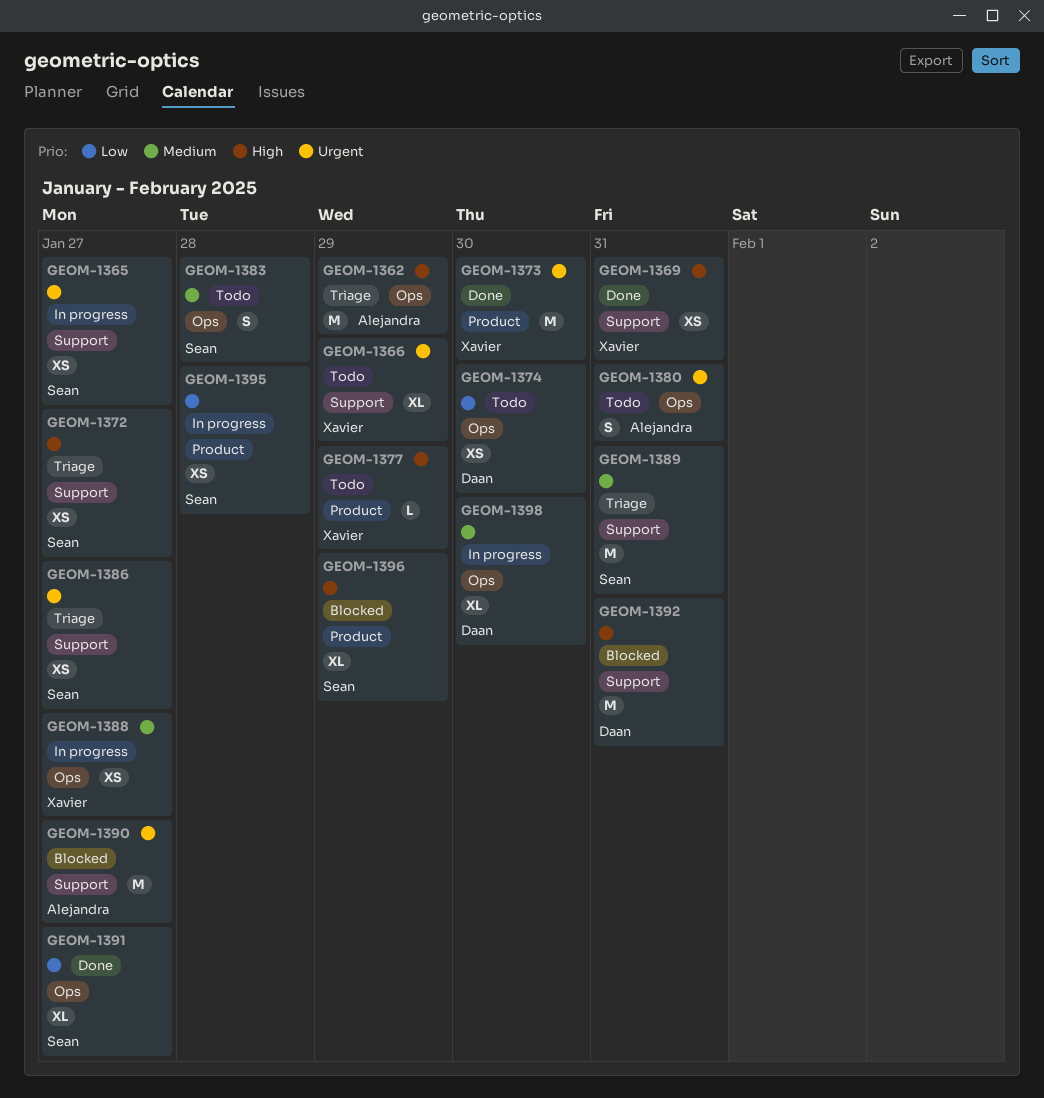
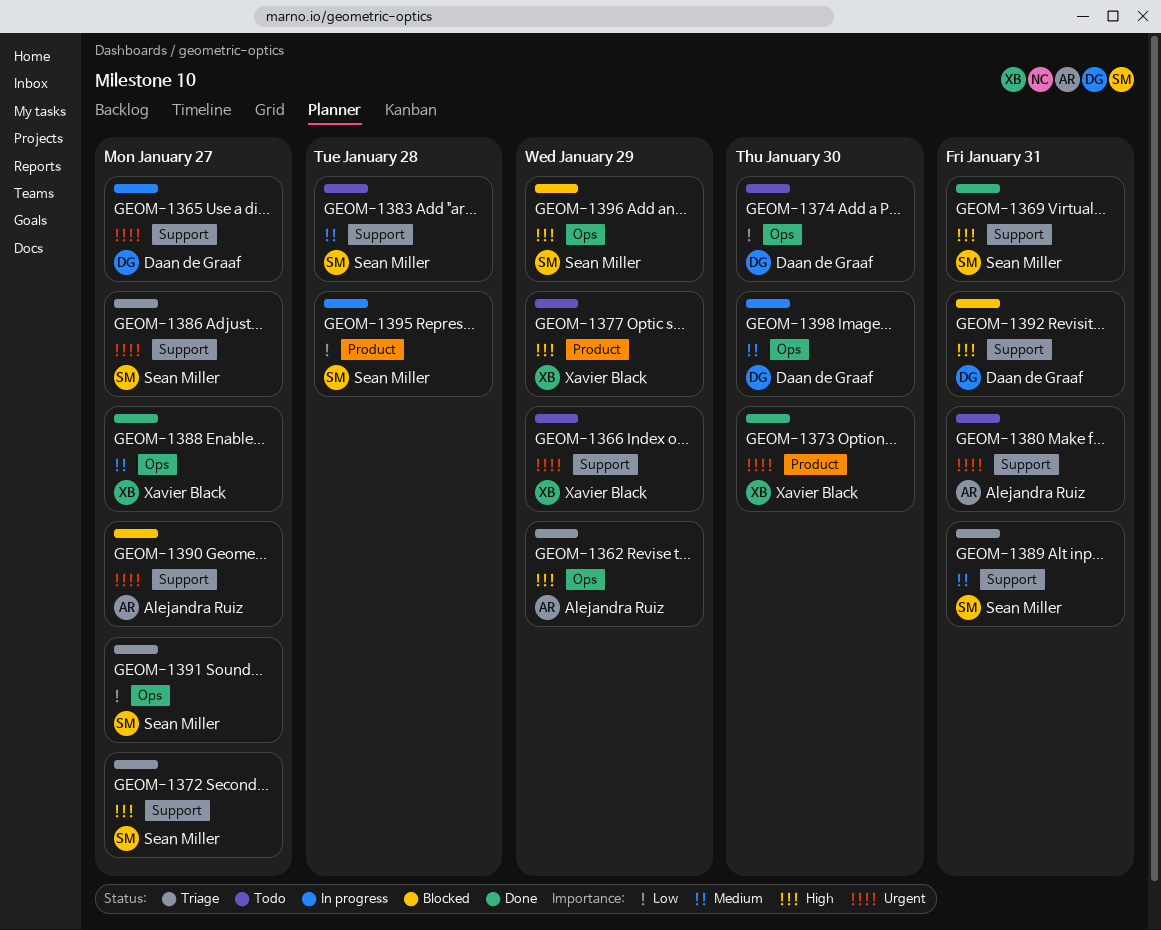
GEOM-1365, owner: Sean Miller -> Daan de Graaf
GEOM-1369, owner: Xavier Black -> Sean Miller
GEOM-1380, label: Ops -> Support
GEOM-1383, label: Ops -> Support
GEOM-1388, status: In progress -> Done
GEOM-1391, status: Done -> Triage
GEOM-1396, label: Product -> Ops

